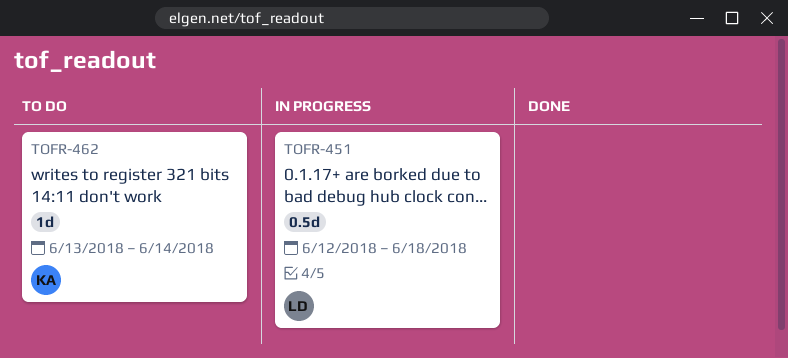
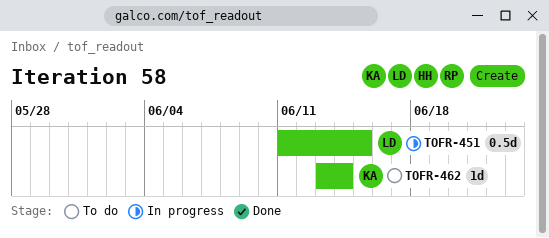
TOFR-451, start: Jun 12 -> Jun 11
TOFR-451, due: Jun 18 -> Jun 15

